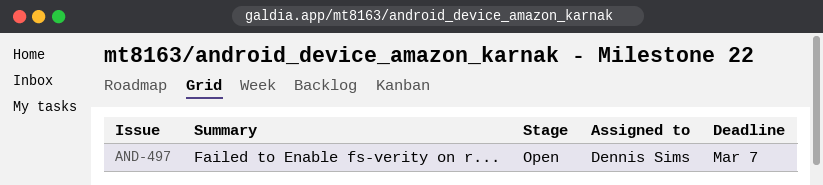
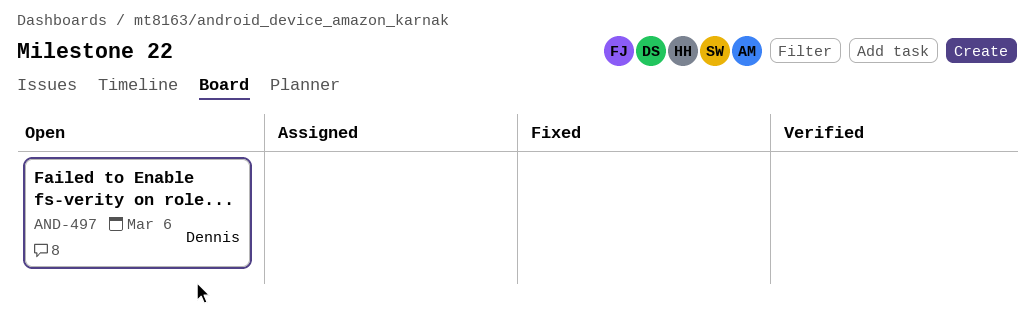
AND-497, due: Mar 7 -> Mar 6

